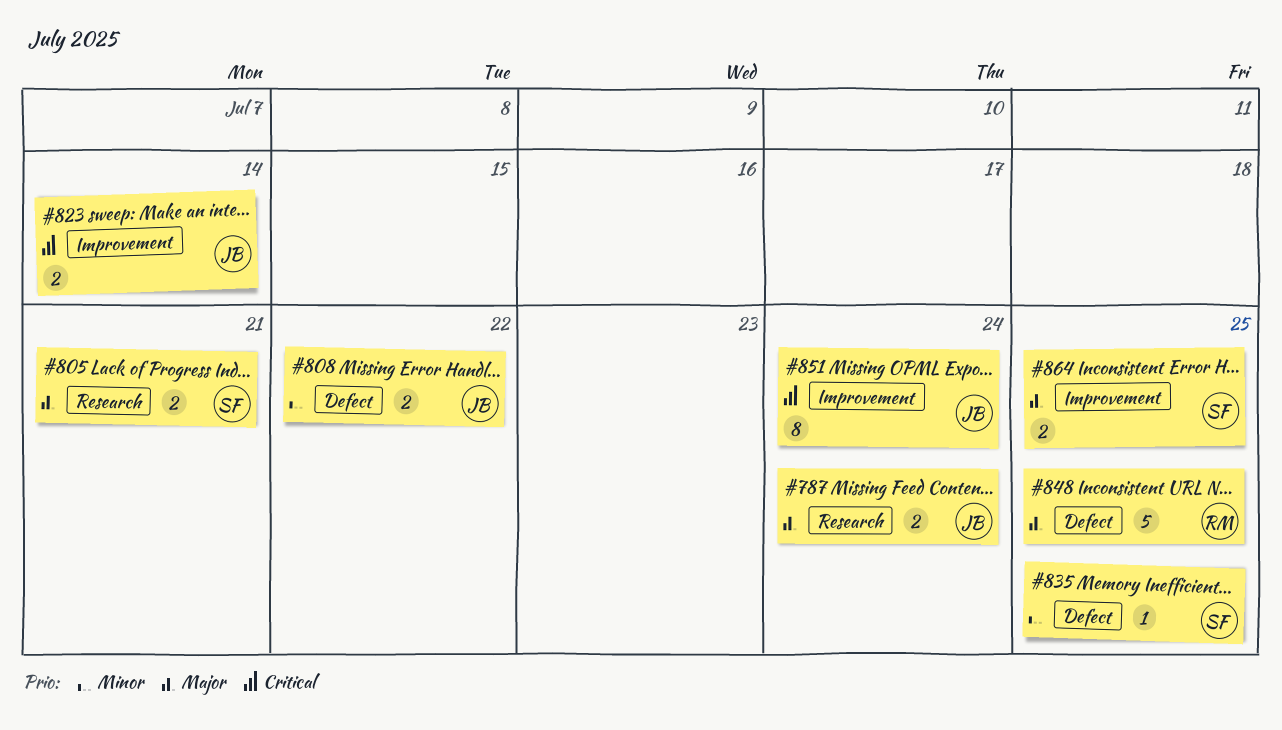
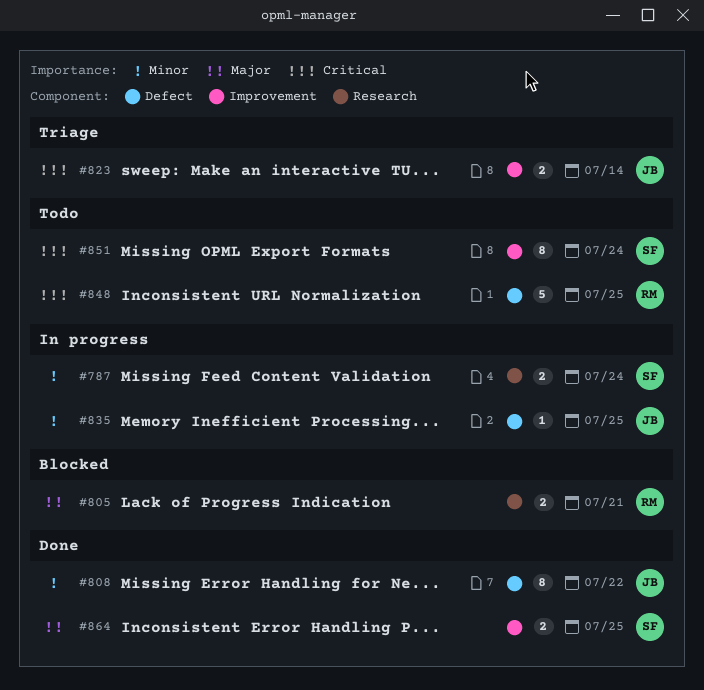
#787, owner: JB -> SF
#787, priority: Major -> Minor
#805, owner: SF -> RM
#808, estimate: 2 -> 8
#835, owner: SF -> JB
#848, priority: Major -> Critical
#851, owner: JB -> SF

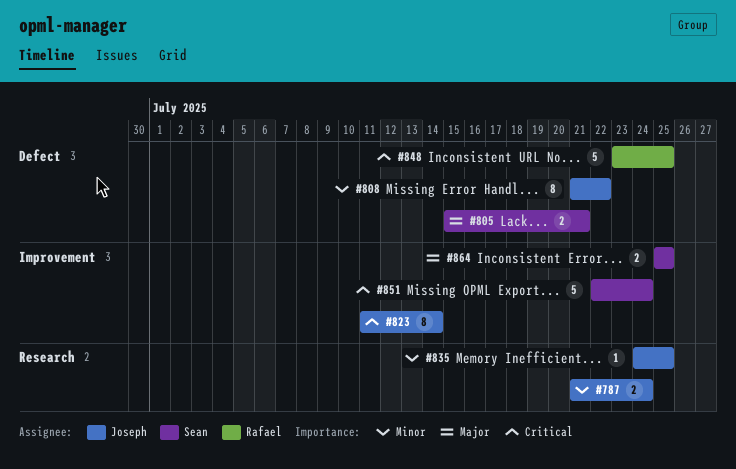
#787, owner: Sean -> Joseph
#805, owner: Rafael -> Sean
#805, label: Research -> Defect
#823, estimate: 2 -> 8
#835, label: Defect -> Research
#851, estimate: 8 -> 5

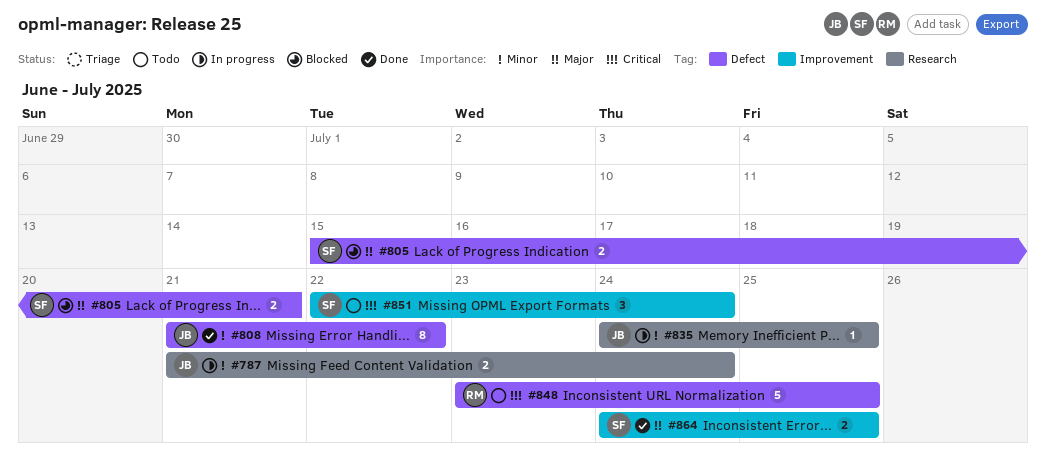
#823: present -> none
#851, estimate: 5 -> 3
#864, start: Jul 25 -> Jul 24

